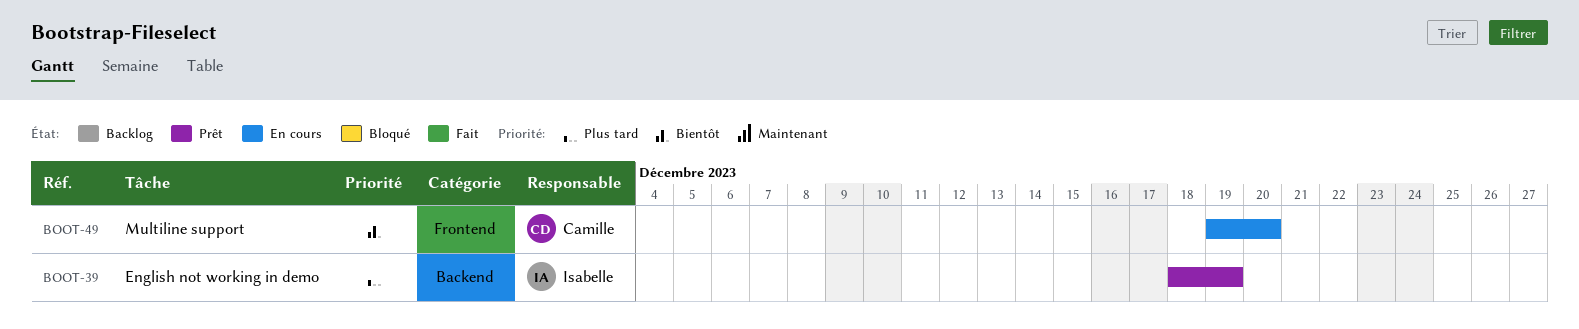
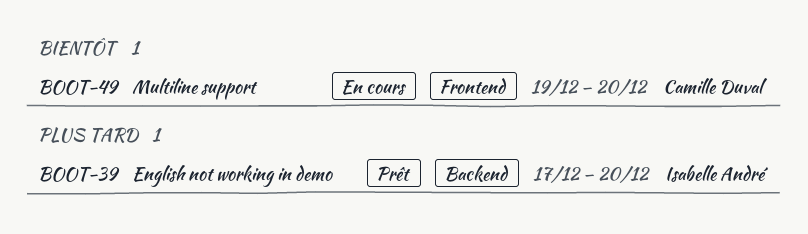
BOOT-39, start: Dec 18 -> Dec 17
BOOT-39, due: Dec 19 -> Dec 20

